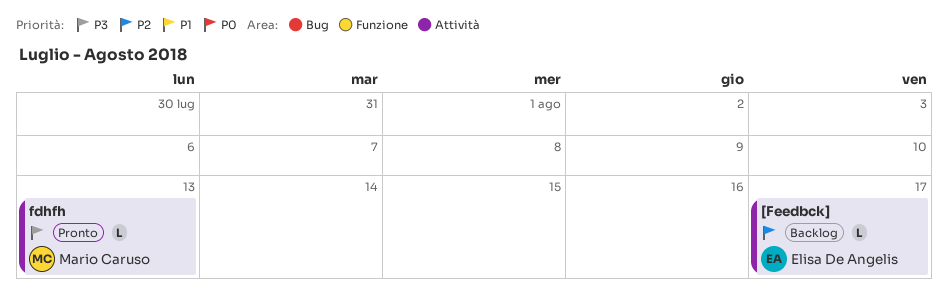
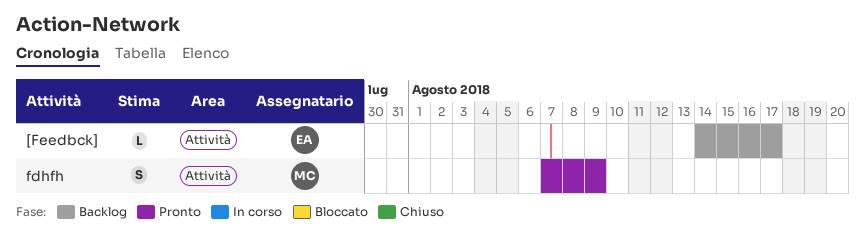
fdhfh, estimate: L -> S
fdhfh, due: Aug 13 -> Aug 9

